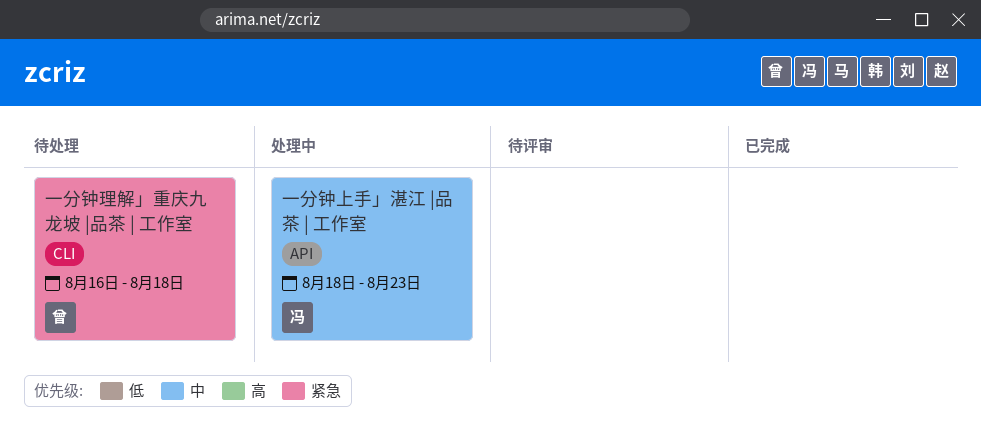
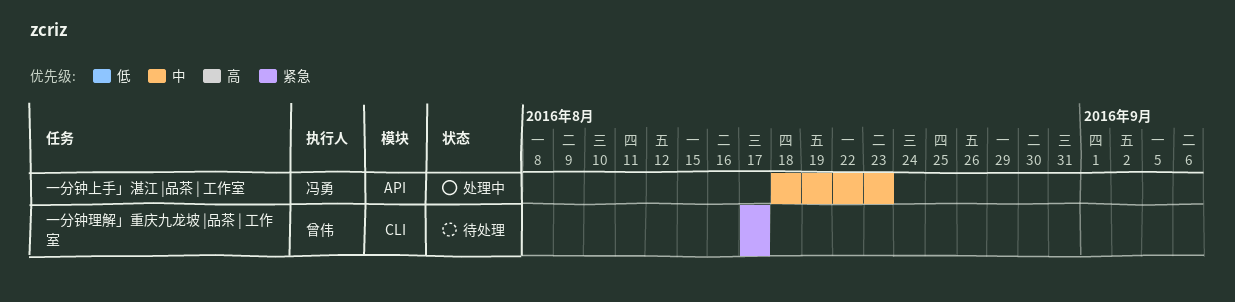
一分钟理解」重庆九龙坡 |品茶 | 工作室, start: Aug 16 -> Aug 17
一分钟理解」重庆九龙坡 |品茶 | 工作室, due: Aug 18 -> Aug 17

